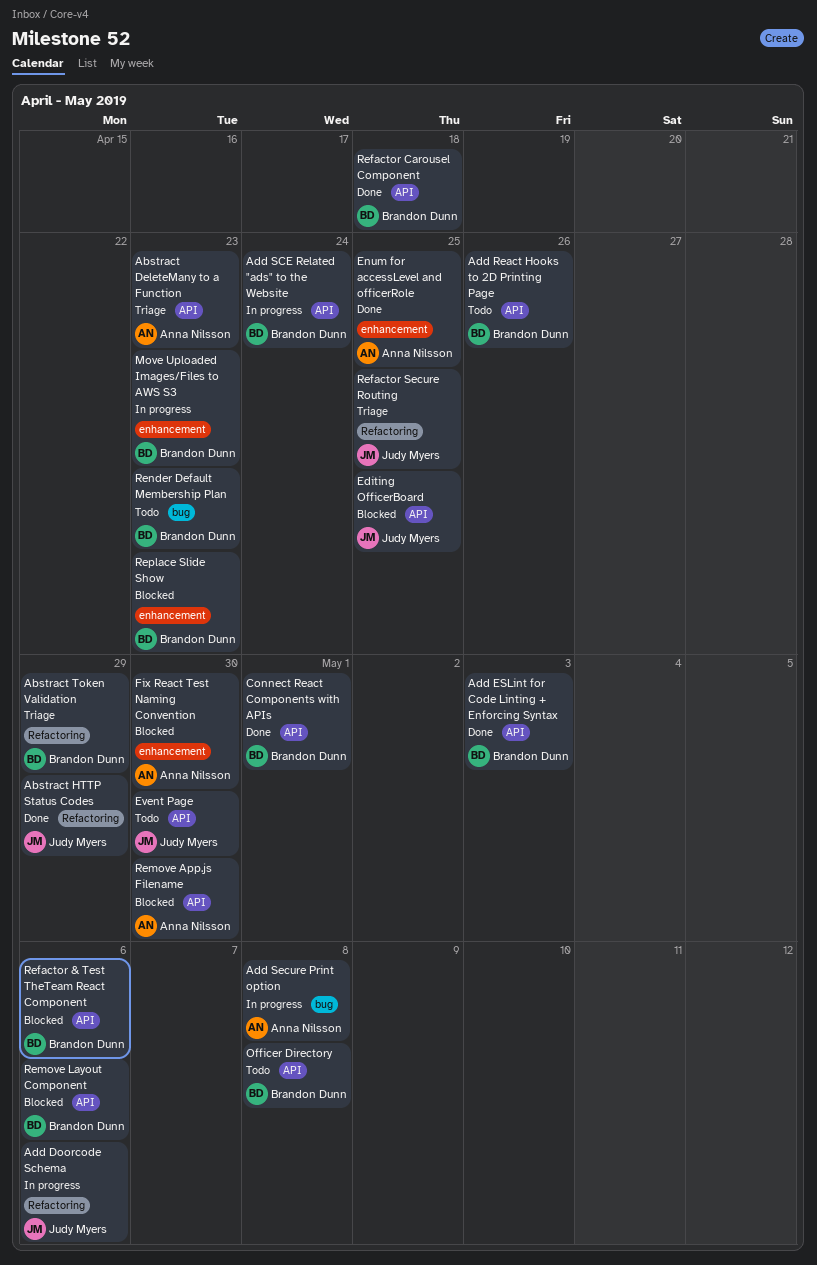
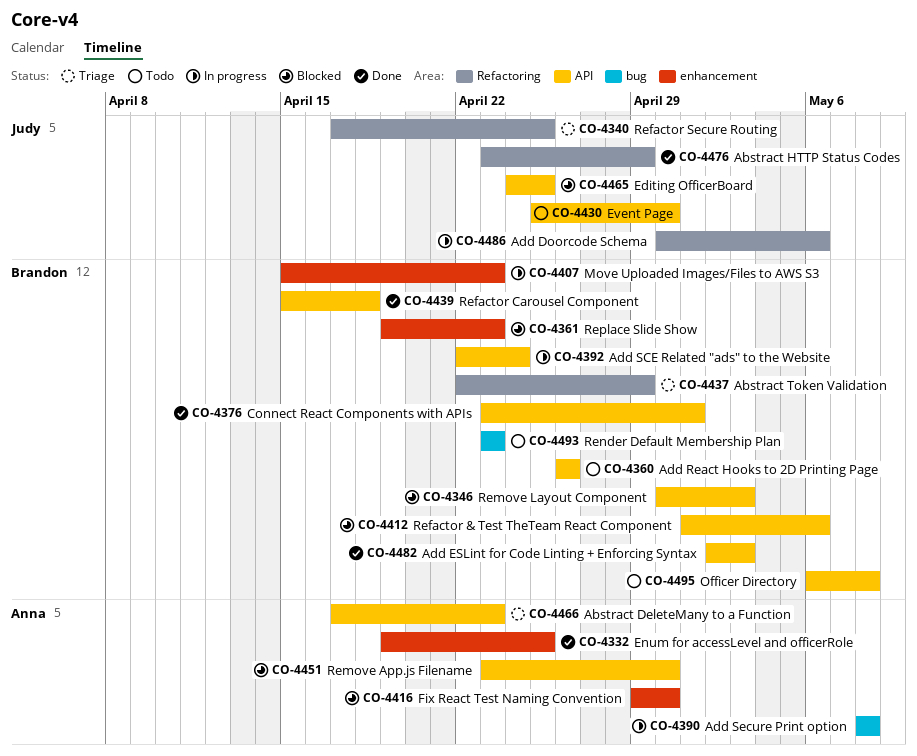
Remove Layout Component, due: May 6 -> May 3

